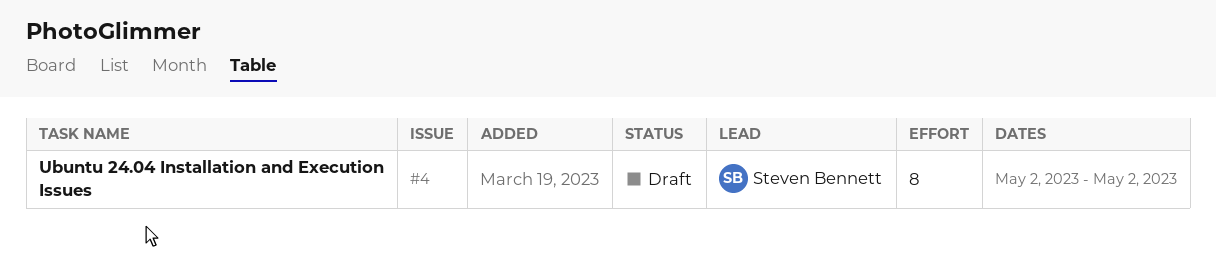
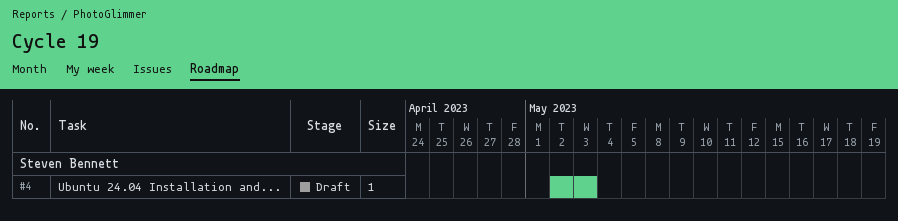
#4, estimate: 8 -> 1
#4, due: May 2 -> May 3

